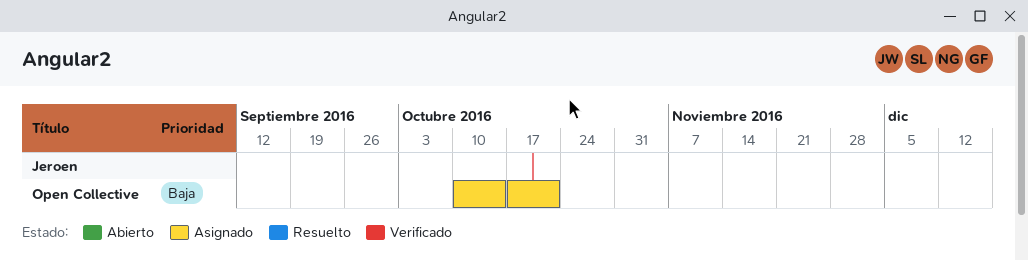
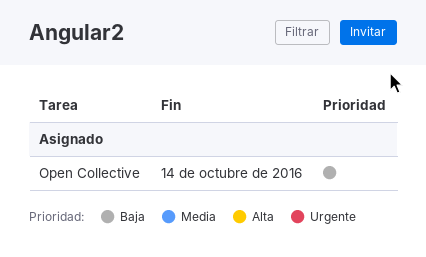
Open Collective, due: Oct 21 -> Oct 14

